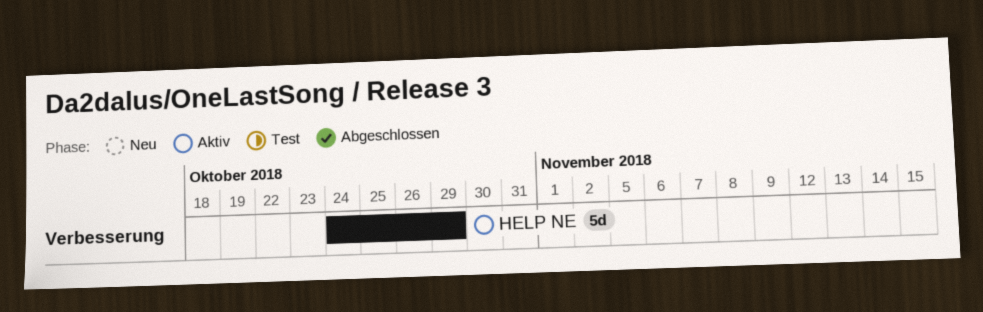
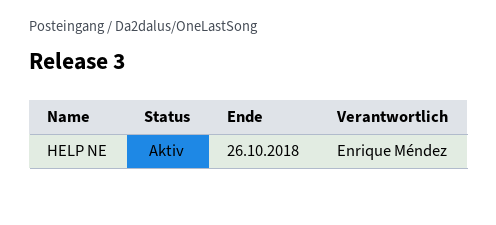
HELP NE, due: Oct 29 -> Oct 26

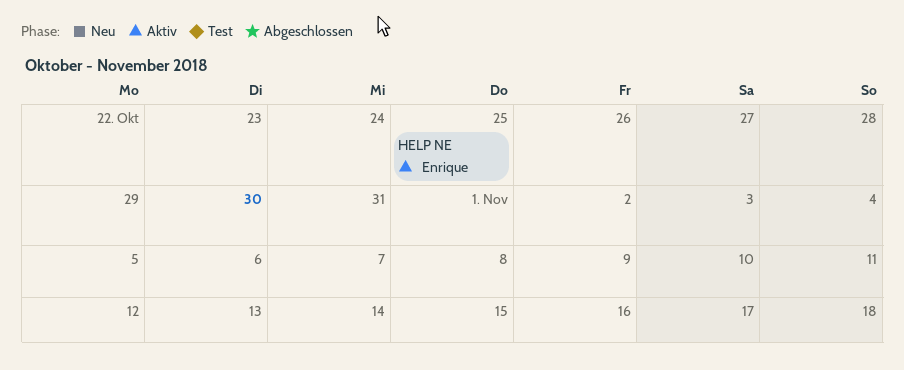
HELP NE, due: Oct 26 -> Oct 25

